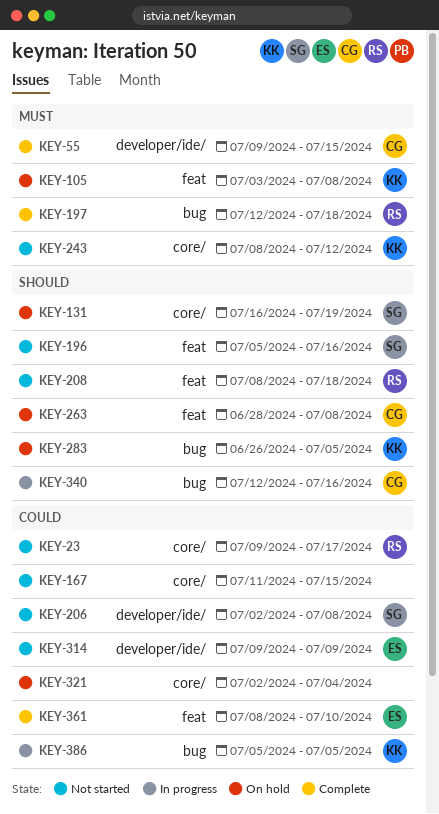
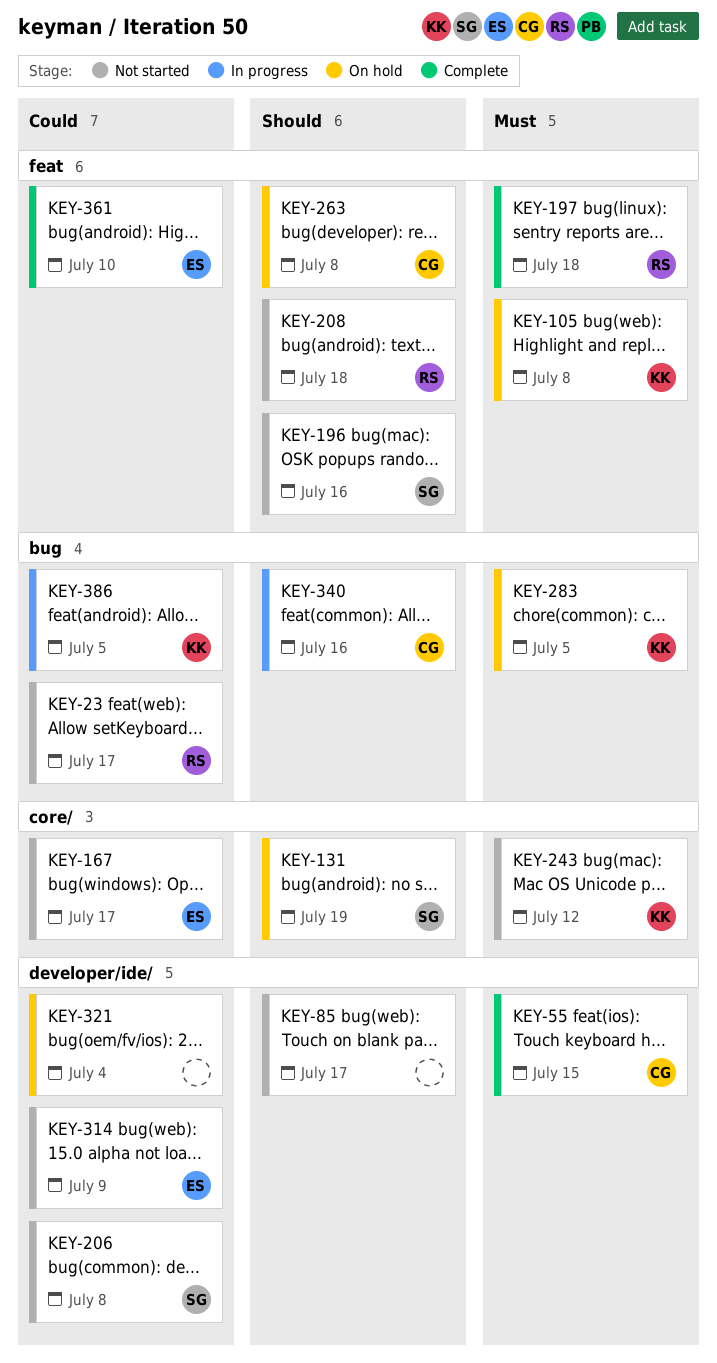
KEY-23, label: core/ -> bug
KEY-85: none -> present
KEY-167, owner: none -> ES
KEY-167, due: Jul 15 -> Jul 17
KEY-197, label: bug -> feat
KEY-283, priority: Should -> Must
KEY-321, label: core/ -> developer/ide/

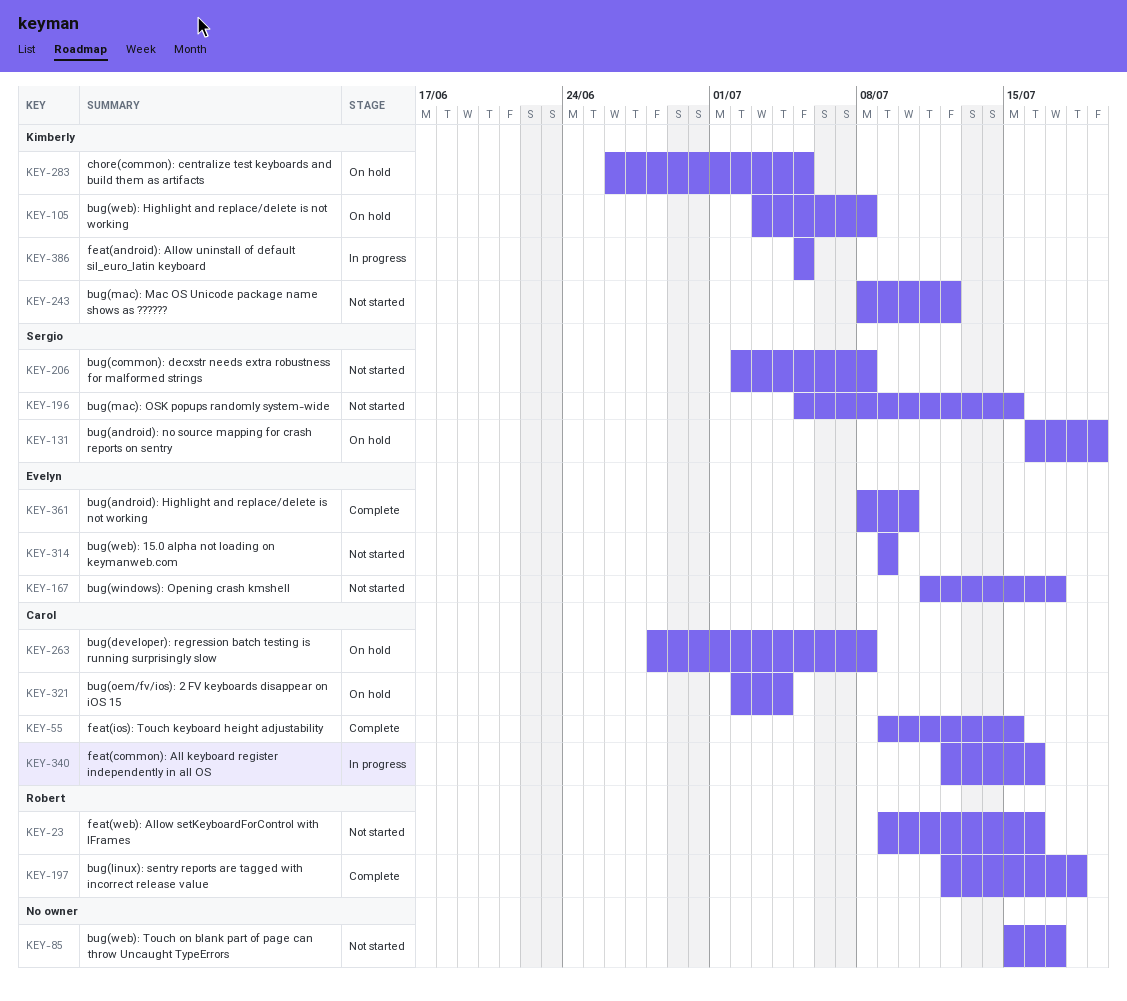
KEY-23, due: Jul 17 -> Jul 16
KEY-196, due: Jul 16 -> Jul 15
KEY-208: present -> none
KEY-321, owner: none -> Carol

